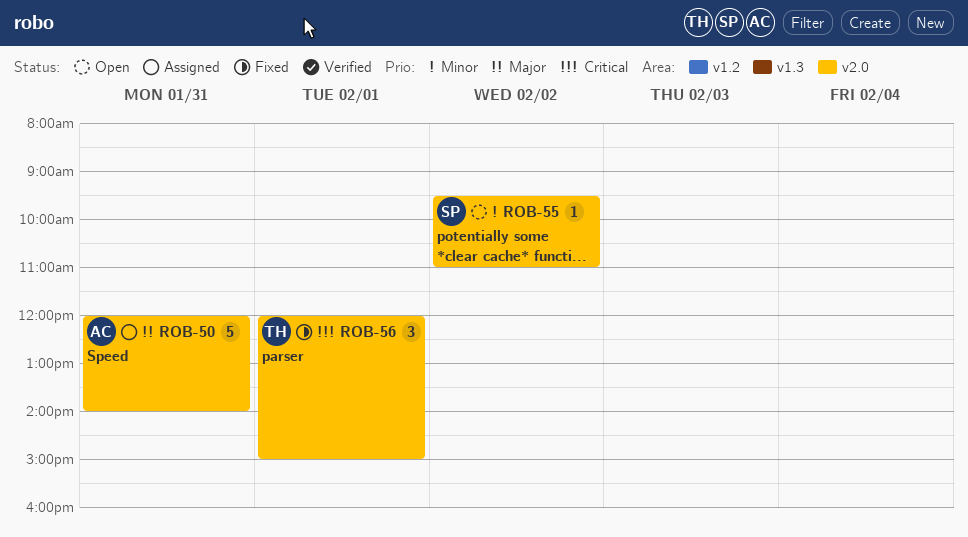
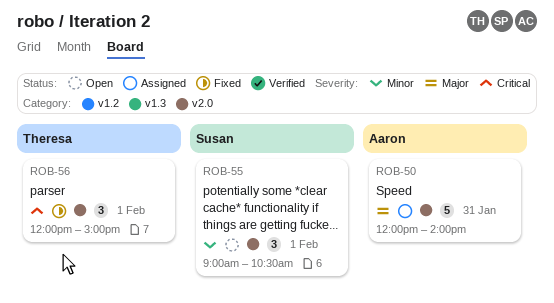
ROB-55, estimate: 1 -> 3
ROB-55, day: Feb 2 -> Feb 1
ROB-55, begins: 09:30 -> 09:00
ROB-55, ends: 11:00 -> 10:30

